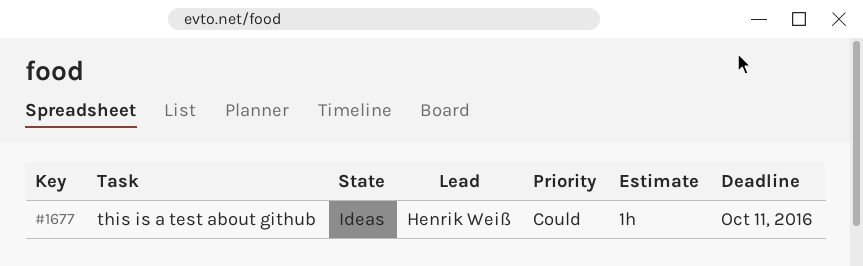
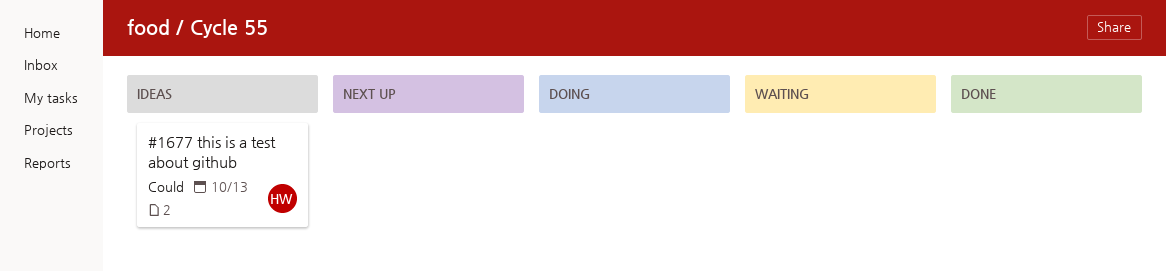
#1677, due: Oct 11 -> Oct 13

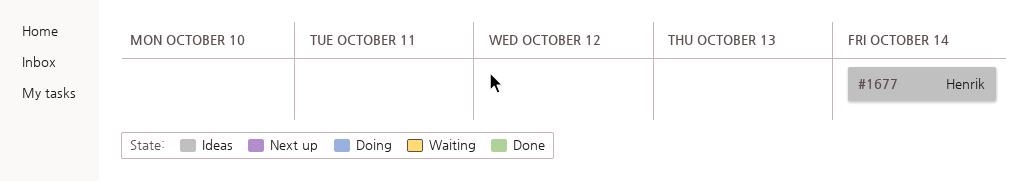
#1677, due: Oct 13 -> Oct 14

